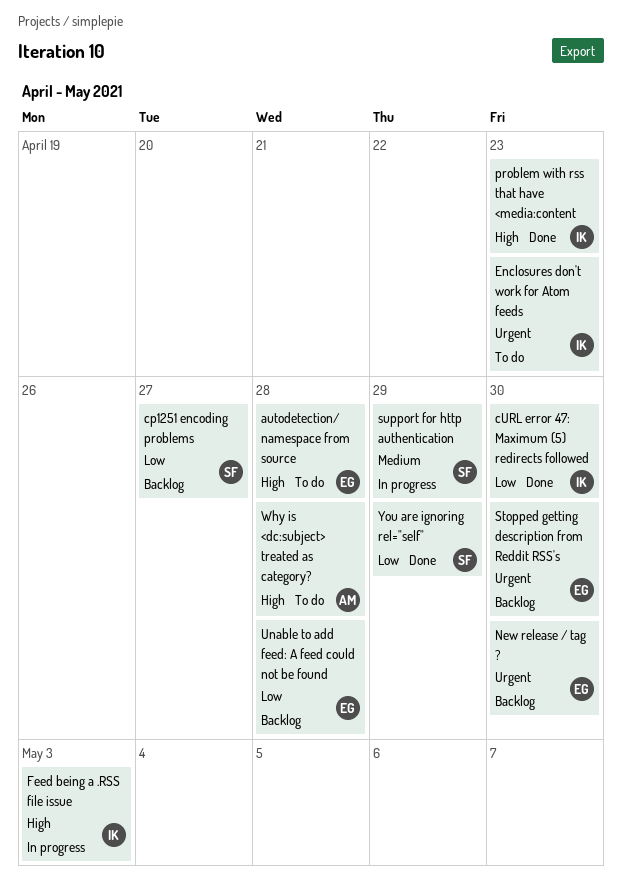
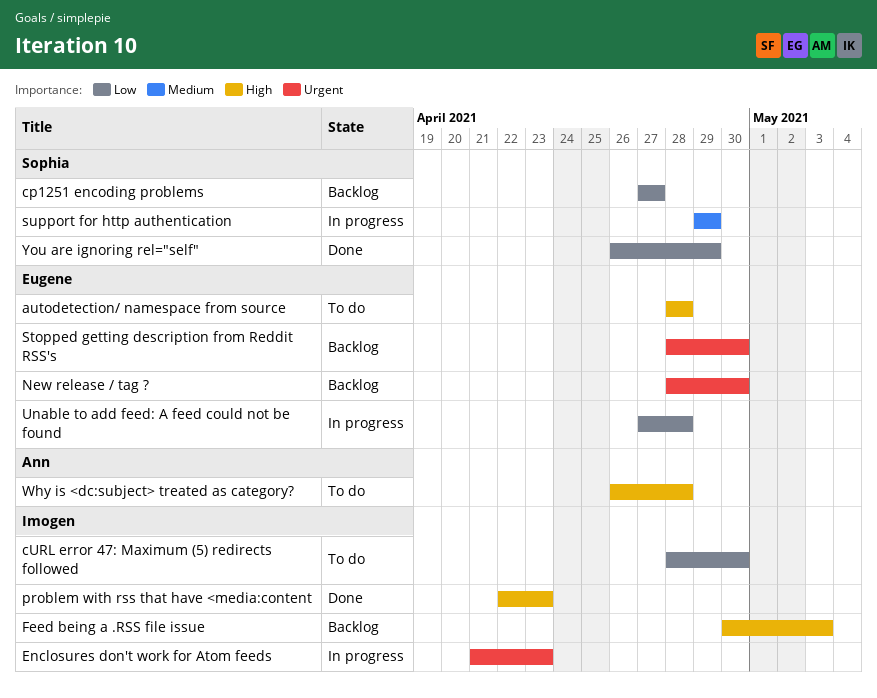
cURL error 47: Maximum (5) redirects followed, status: Done -> To do
Enclosures don't work for Atom feeds, status: To do -> In progress
Feed being a .RSS file issue, status: In progress -> Backlog
Unable to add feed: A feed could not be found, status: Backlog -> In progress

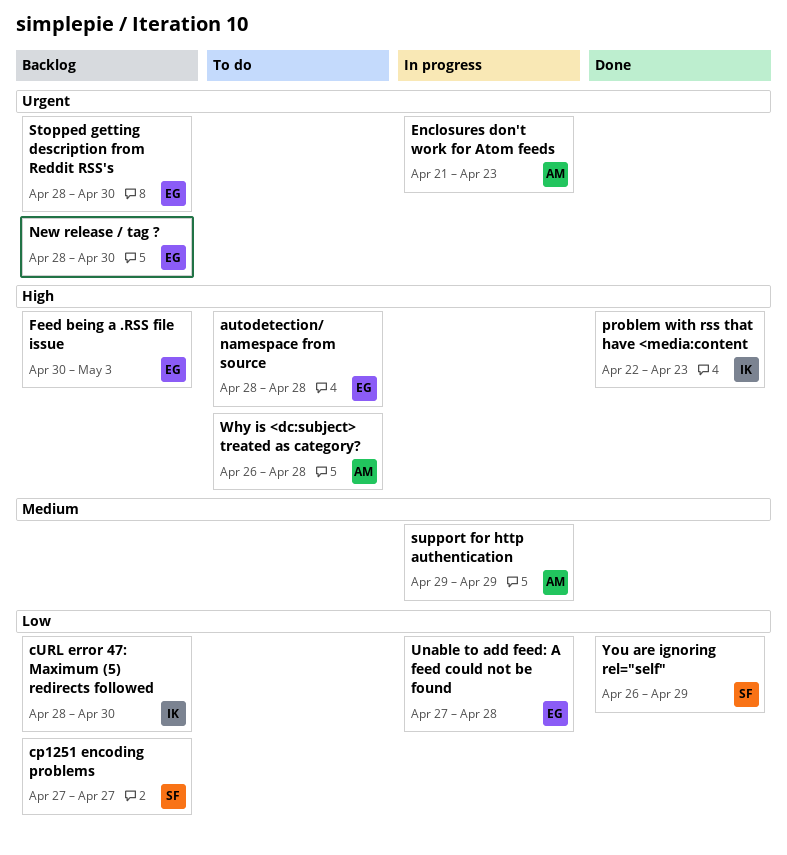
cURL error 47: Maximum (5) redirects followed, status: To do -> Backlog
Enclosures don't work for Atom feeds, owner: Imogen -> Ann
Feed being a .RSS file issue, owner: Imogen -> Eugene
support for http authentication, owner: Sophia -> Ann

